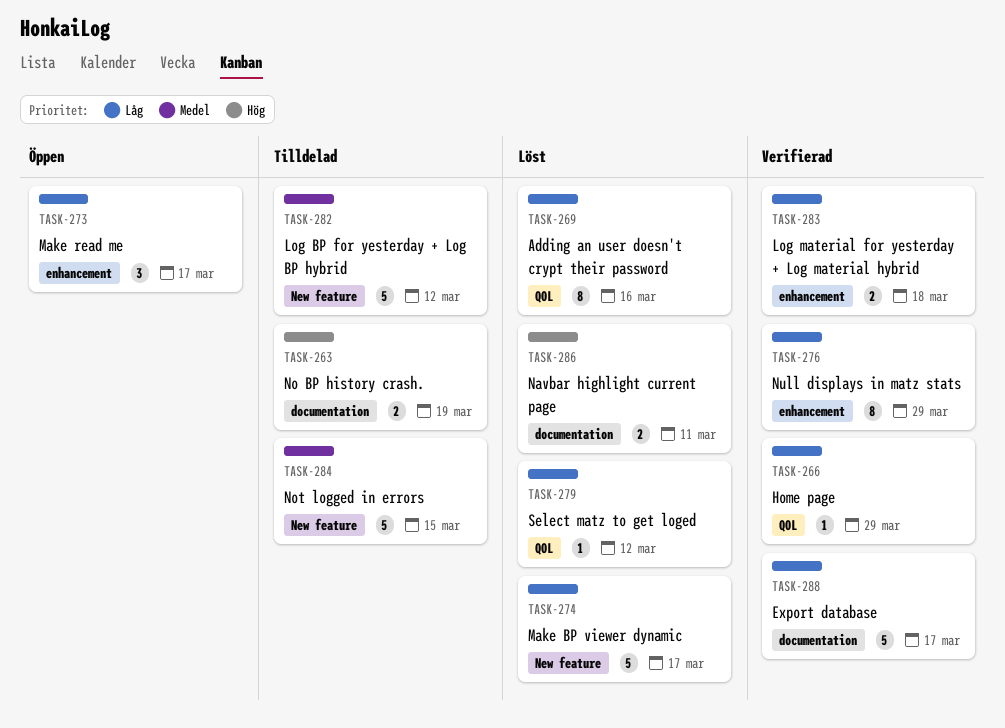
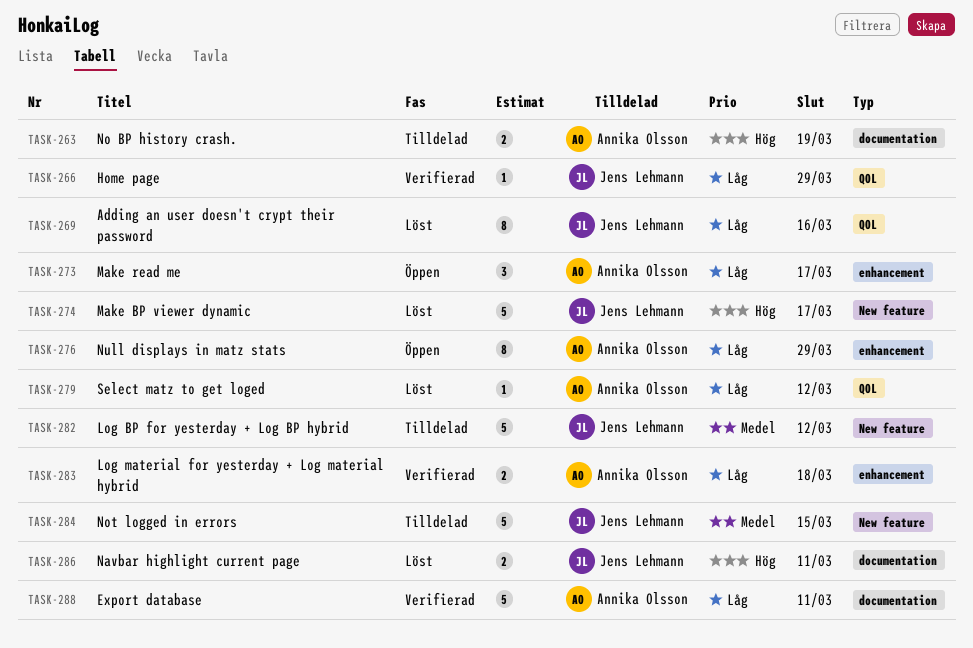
TASK-274, priority: Låg -> Hög
TASK-276, status: Verifierad -> Öppen
TASK-288, due: Mar 17 -> Mar 11

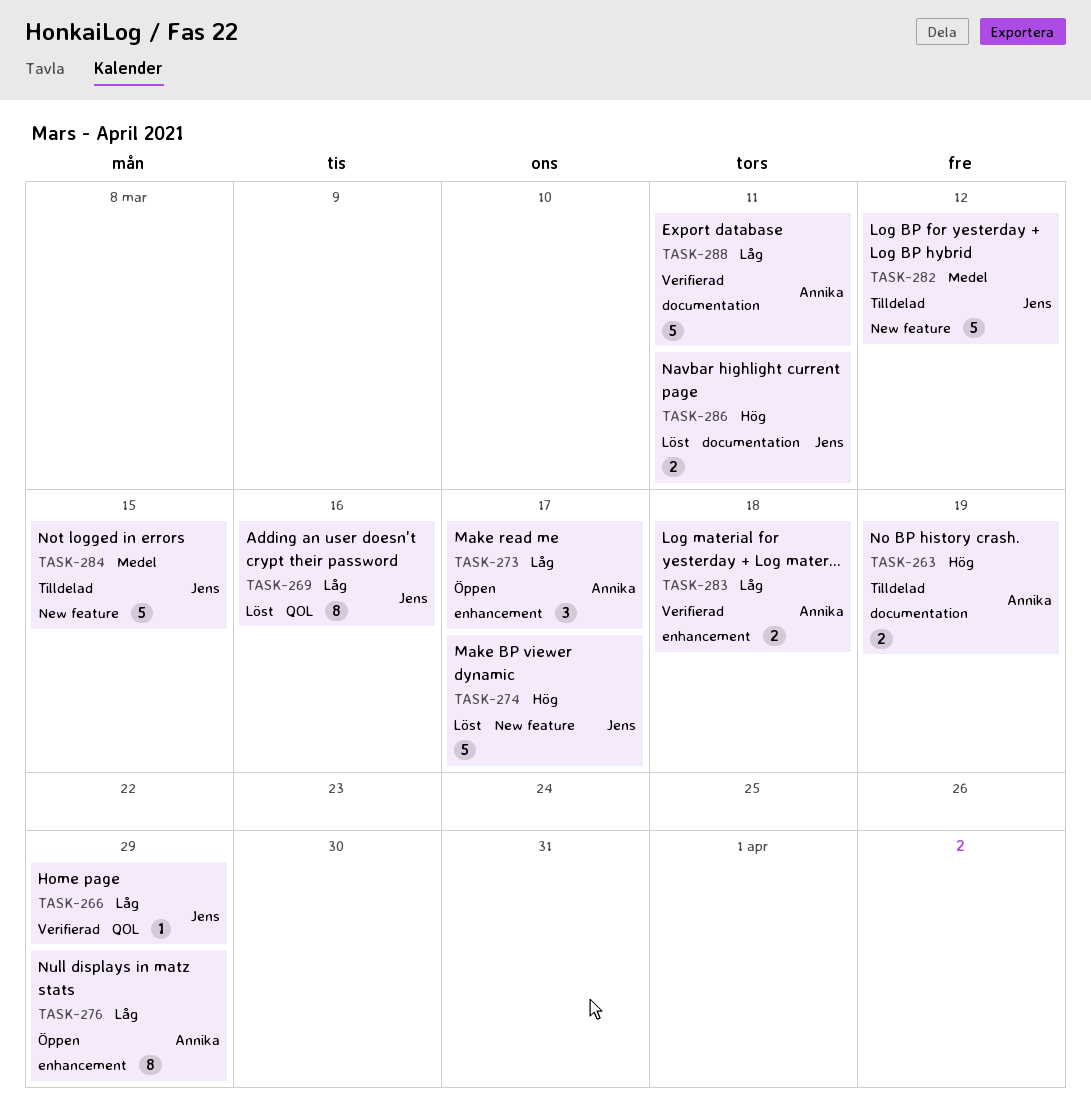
TASK-279: present -> none

